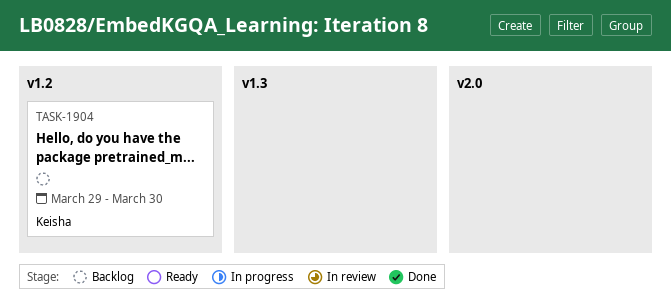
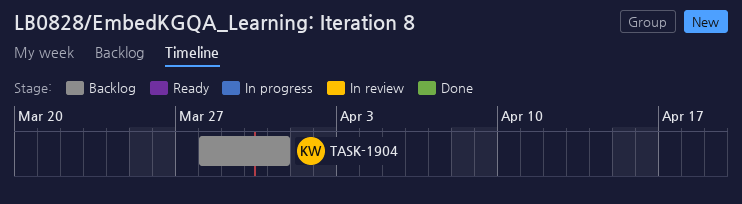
TASK-1904, start: Mar 29 -> Mar 28
TASK-1904, due: Mar 30 -> Mar 31

